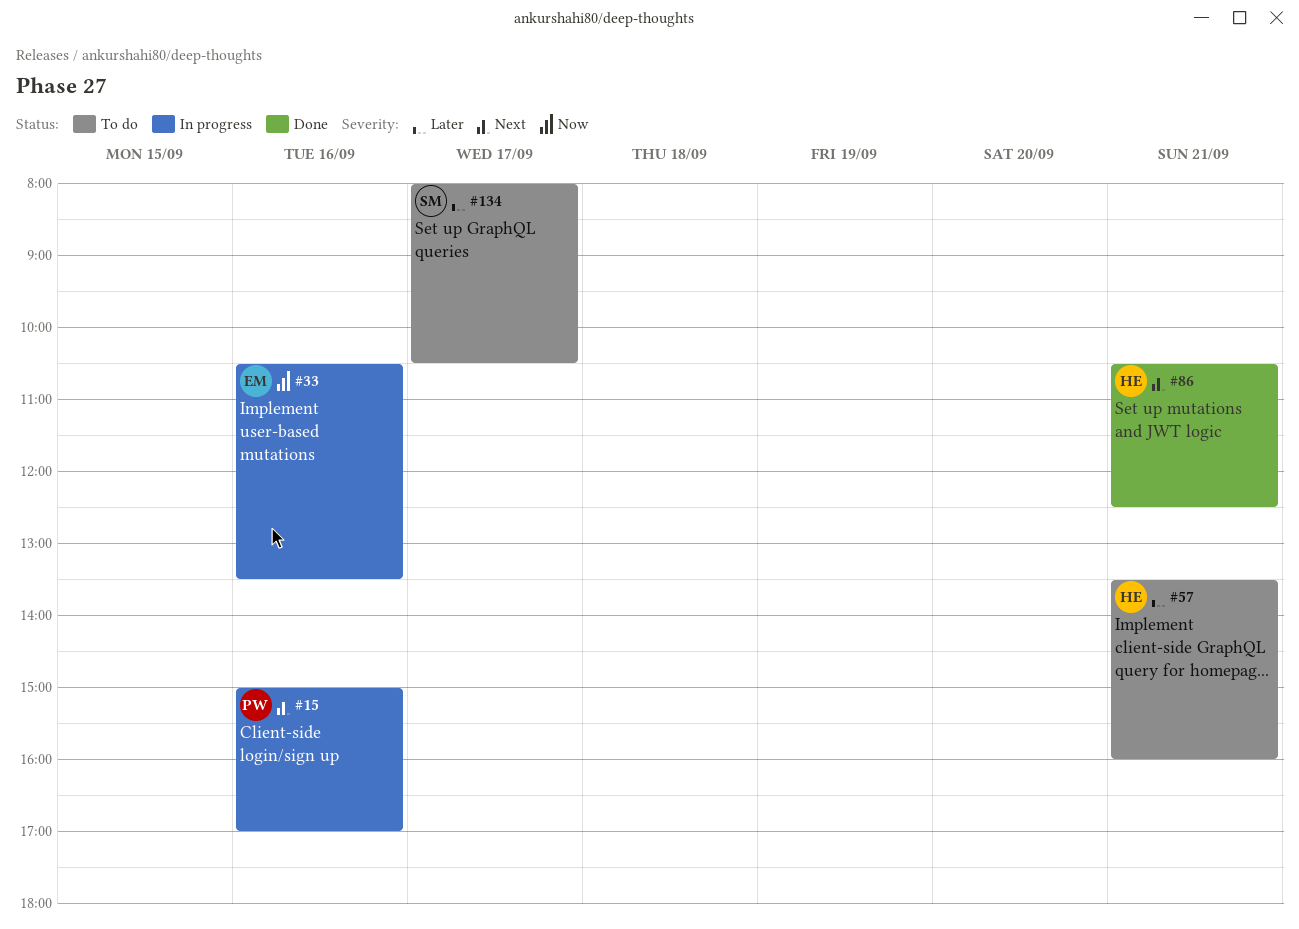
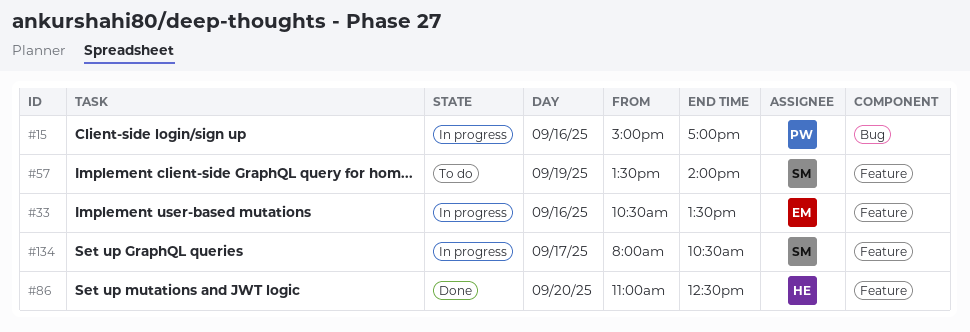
#57, owner: HE -> SM
#57, day: Sep 21 -> Sep 19
#57, ends: 16:00 -> 14:00
#86, day: Sep 21 -> Sep 20
#86, begins: 10:30 -> 11:00
#134, status: To do -> In progress

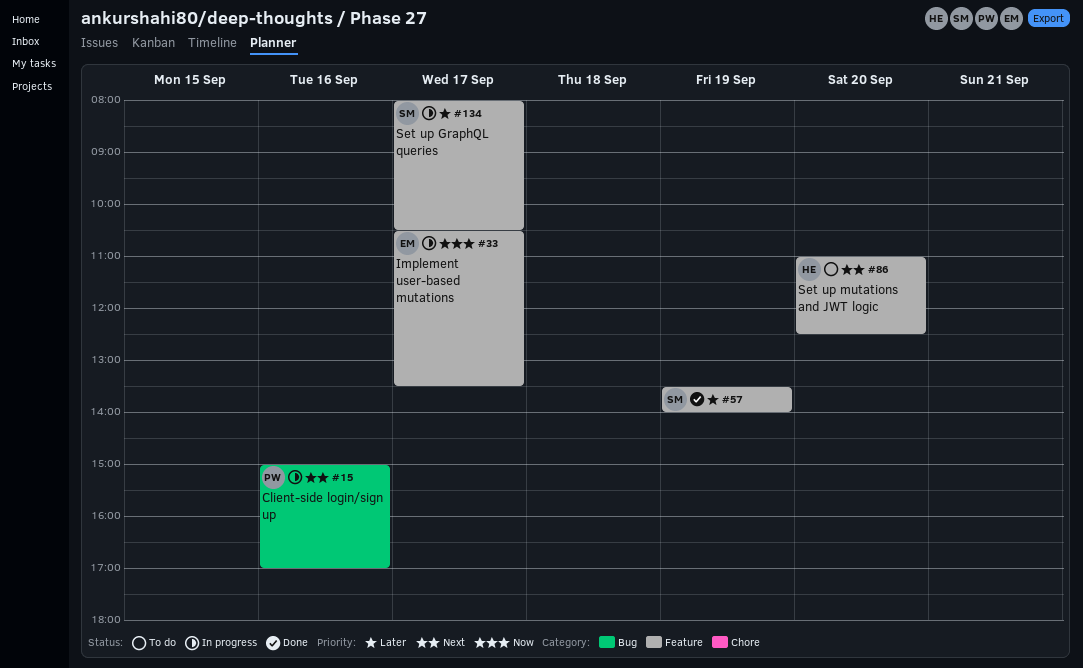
#33, day: Sep 16 -> Sep 17
#57, status: To do -> Done
#86, status: Done -> To do

